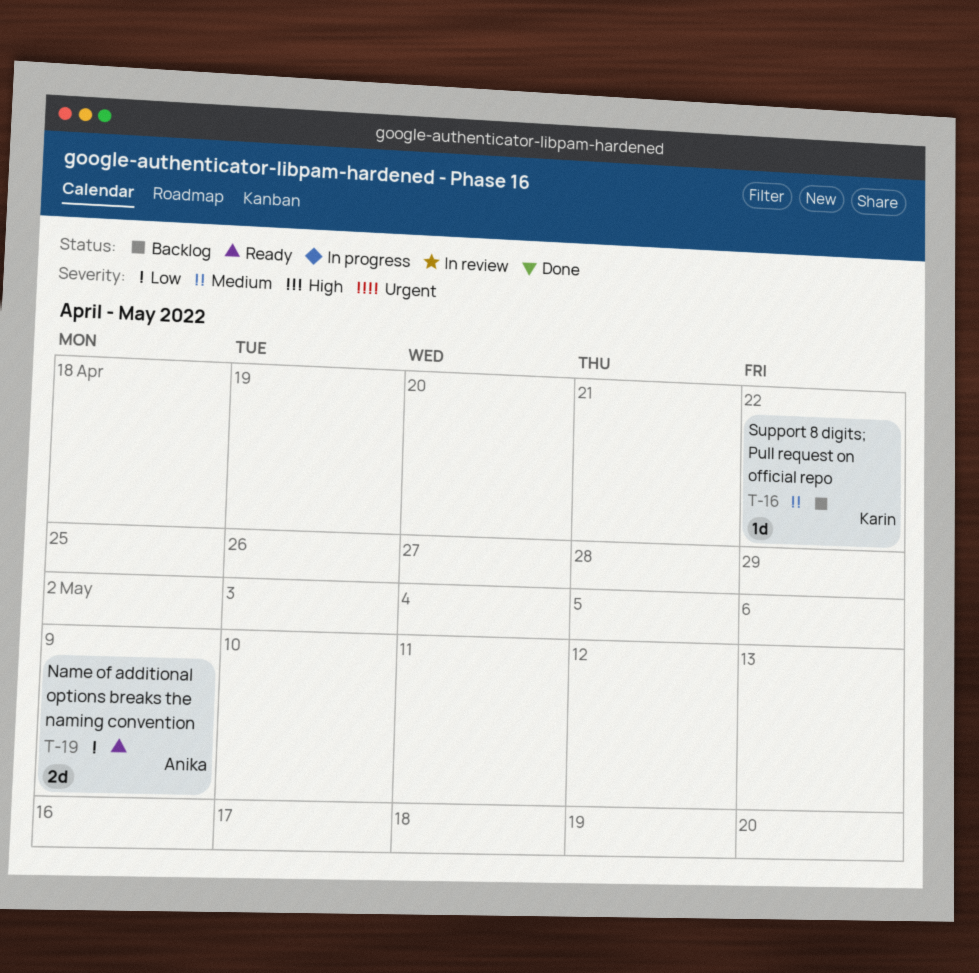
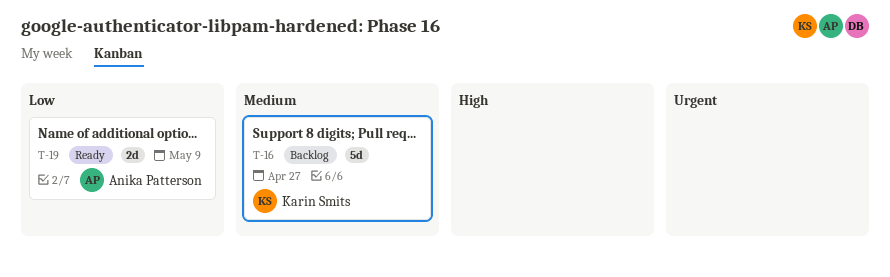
T-16, estimate: 1d -> 5d
T-16, due: Apr 22 -> Apr 27

